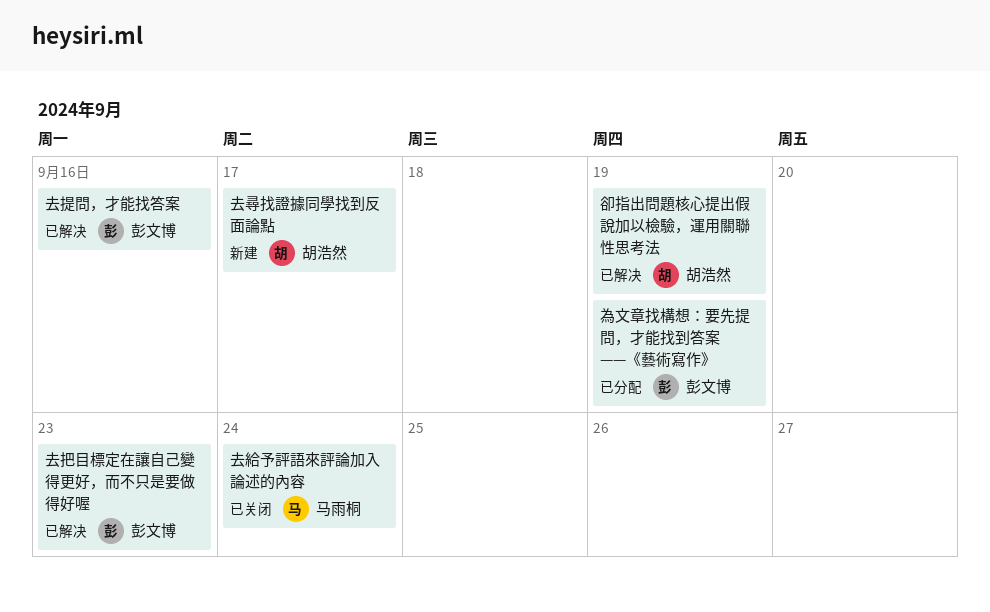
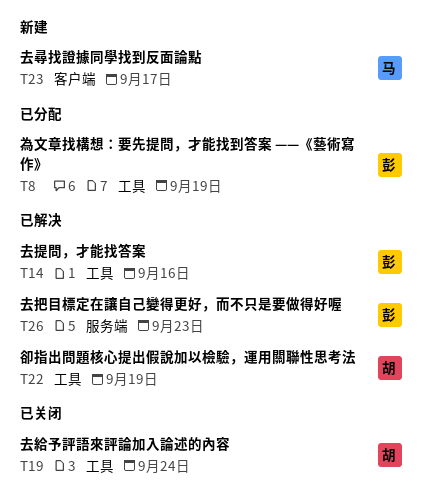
去尋找證據同學找到反面論點, owner: 胡浩然 -> 马雨桐
去給予評語來評論加入論述的內容, owner: 马雨桐 -> 胡浩然

